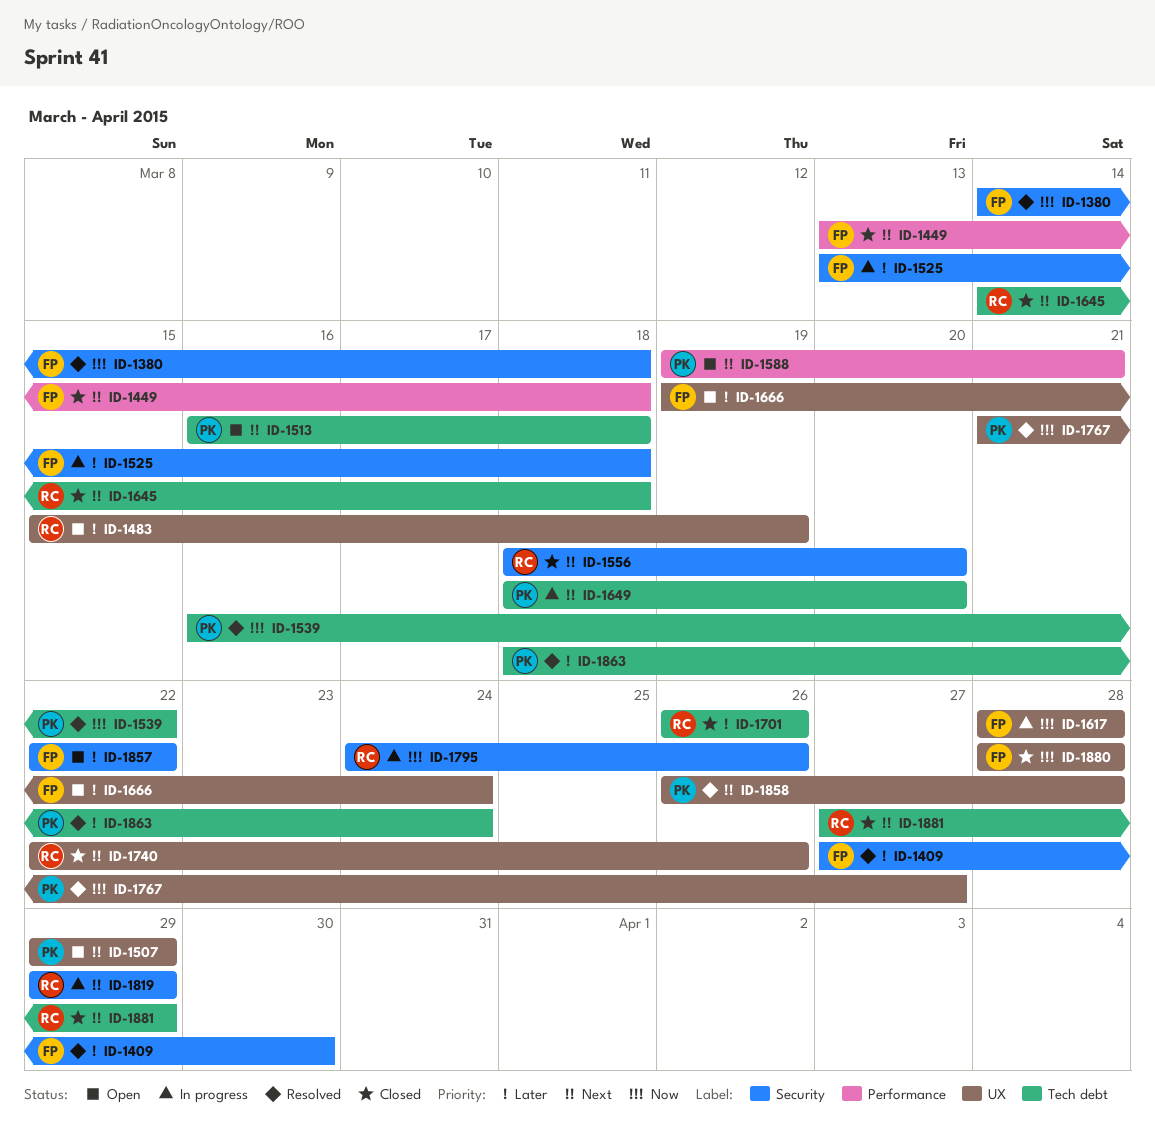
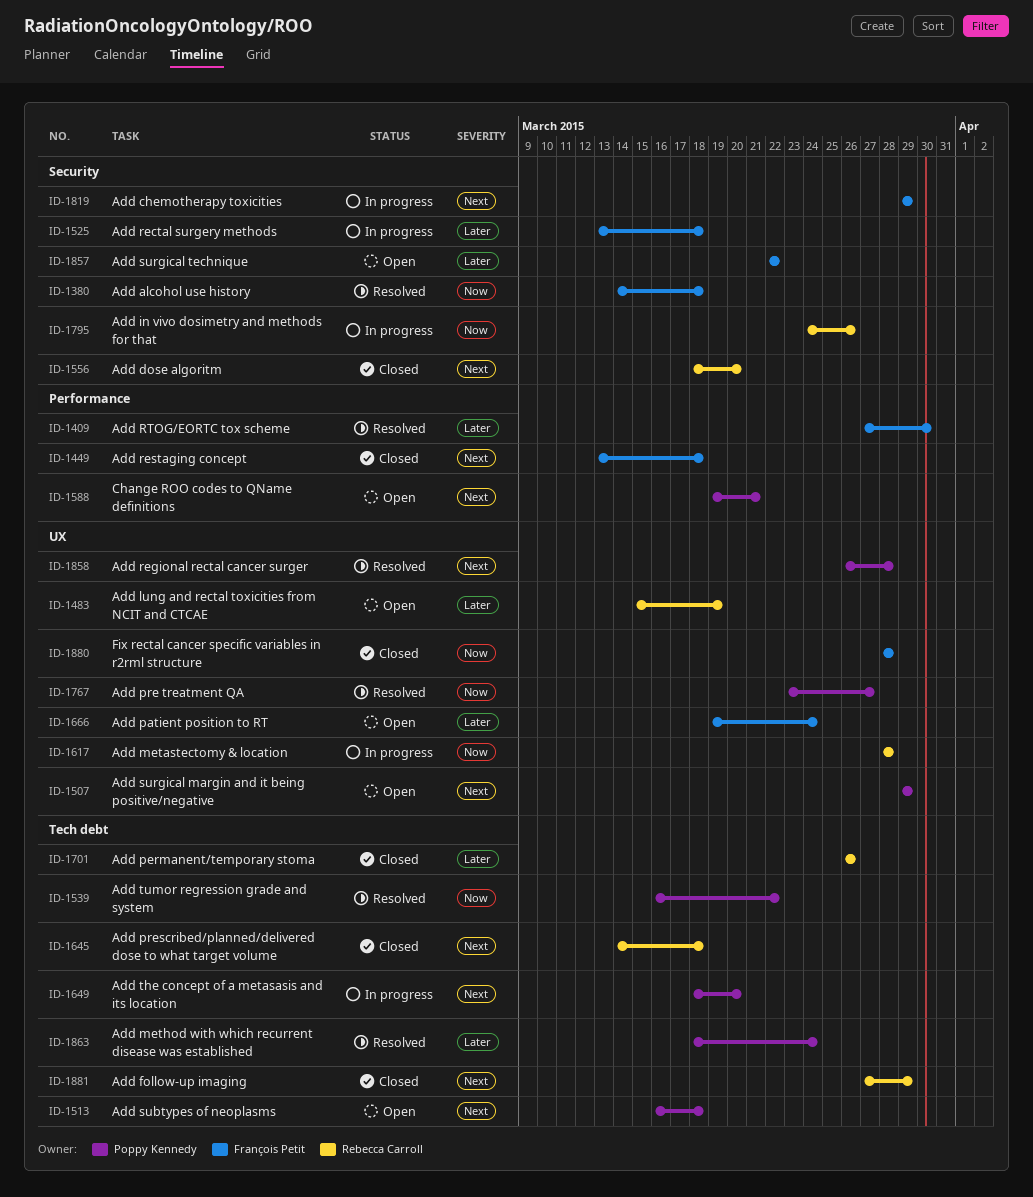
ID-1409, label: Security -> Performance
ID-1617, owner: François Petit -> Rebecca Carroll
ID-1740: present -> none
ID-1767, start: Mar 21 -> Mar 23
ID-1819, owner: Rebecca Carroll -> François Petit

